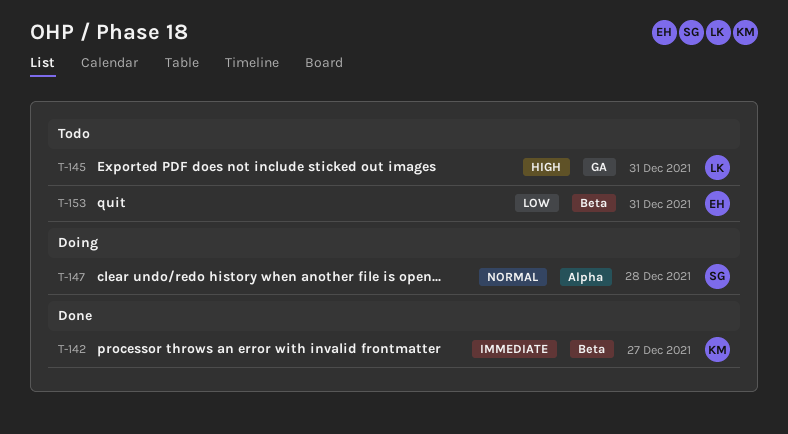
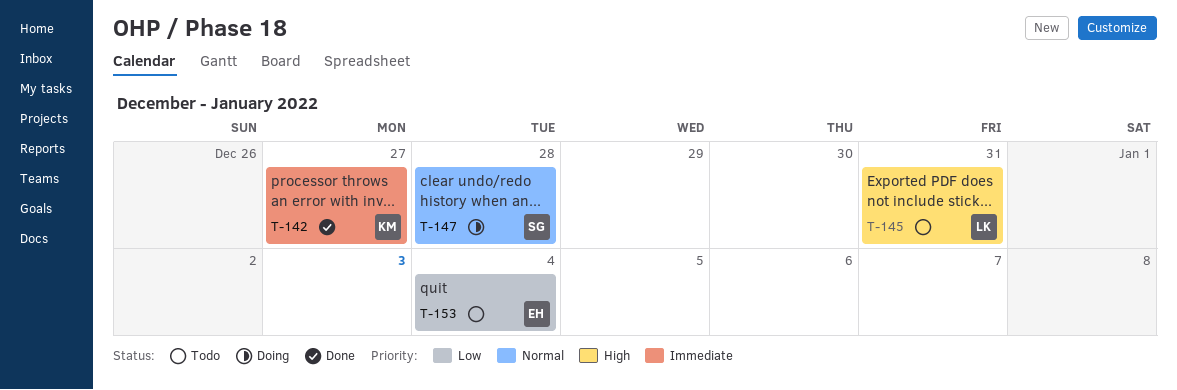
T-153, due: Dec 31 -> Jan 4

